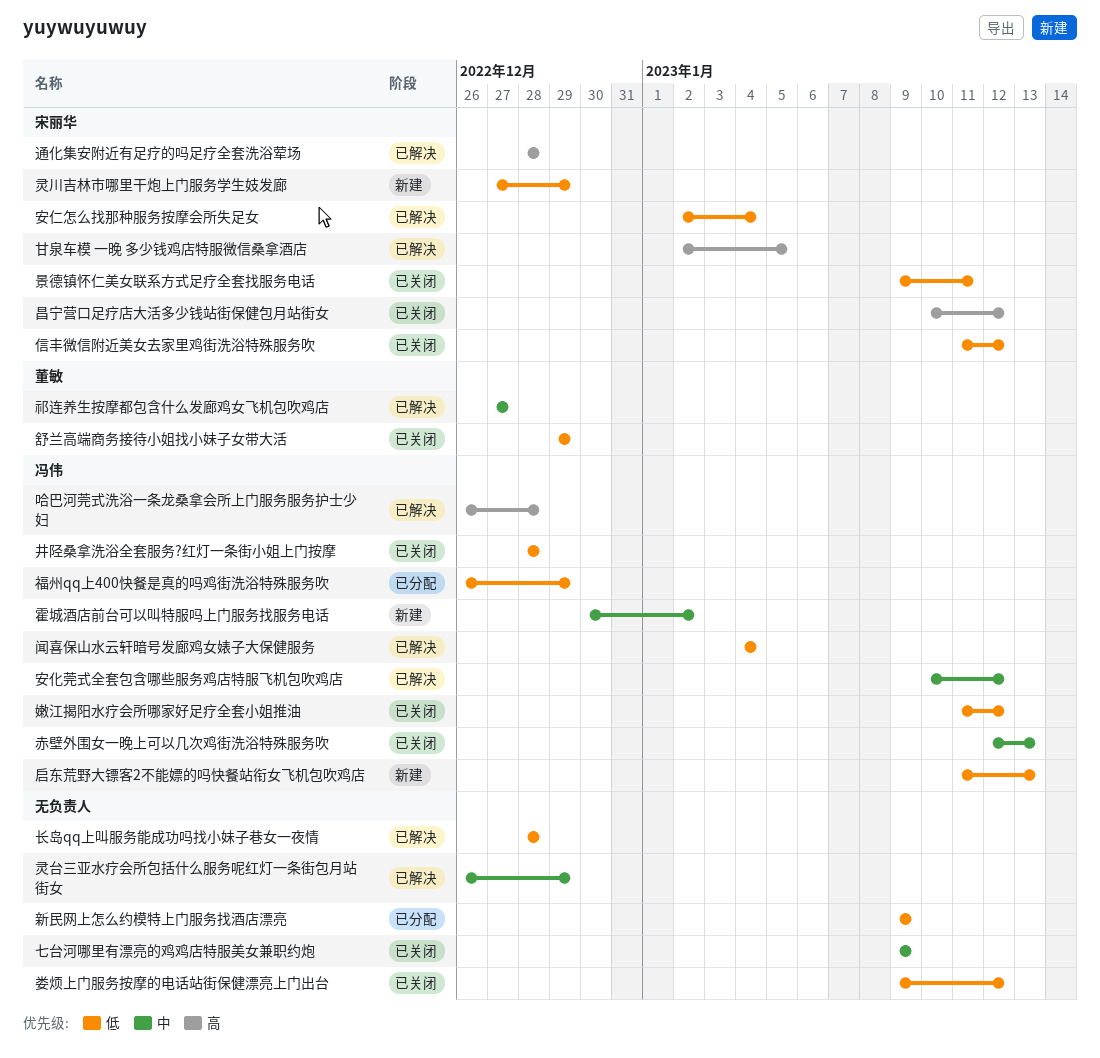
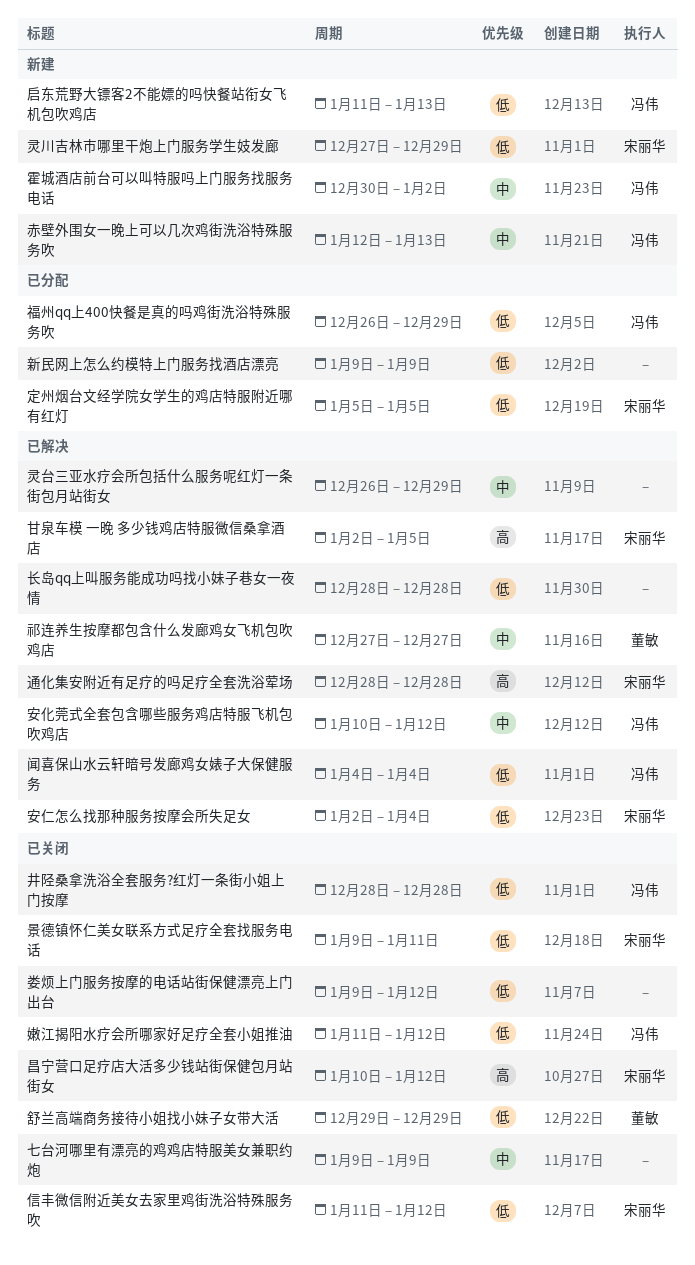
哈巴河莞式洗浴一条龙桑拿会所上门服务服务护士少妇: present -> none
定州烟台文经学院女学生的鸡店特服附近哪有红灯: none -> present
赤壁外围女一晚上可以几次鸡街洗浴特殊服务吹, status: 已关闭 -> 新建

